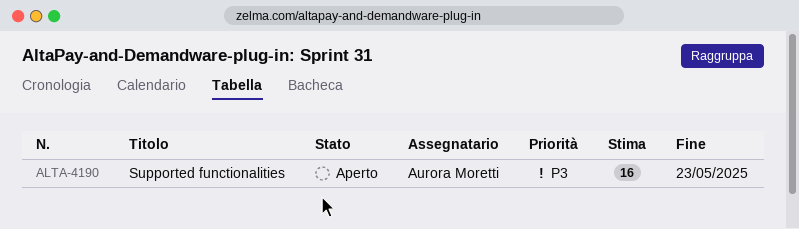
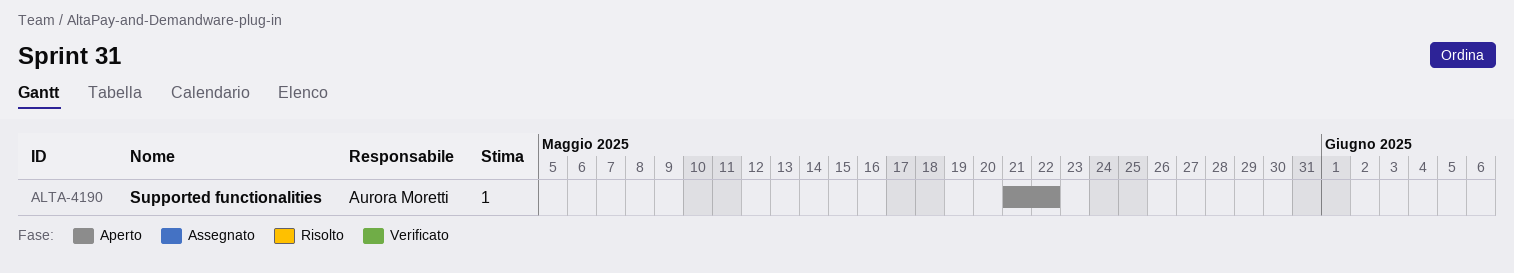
ALTA-4190, estimate: 16 -> 1
ALTA-4190, due: May 23 -> May 22

